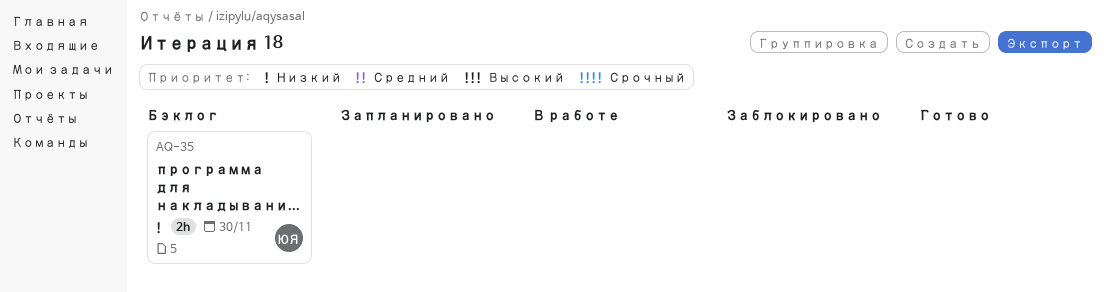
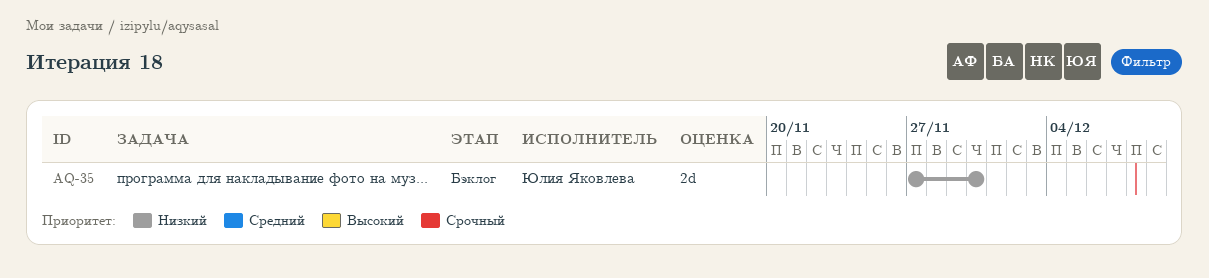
AQ-35, estimate: 2h -> 2d

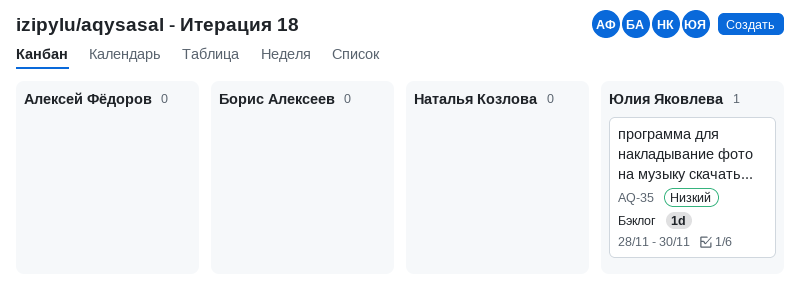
AQ-35, estimate: 2d -> 1d
AQ-35, start: Nov 27 -> Nov 28

